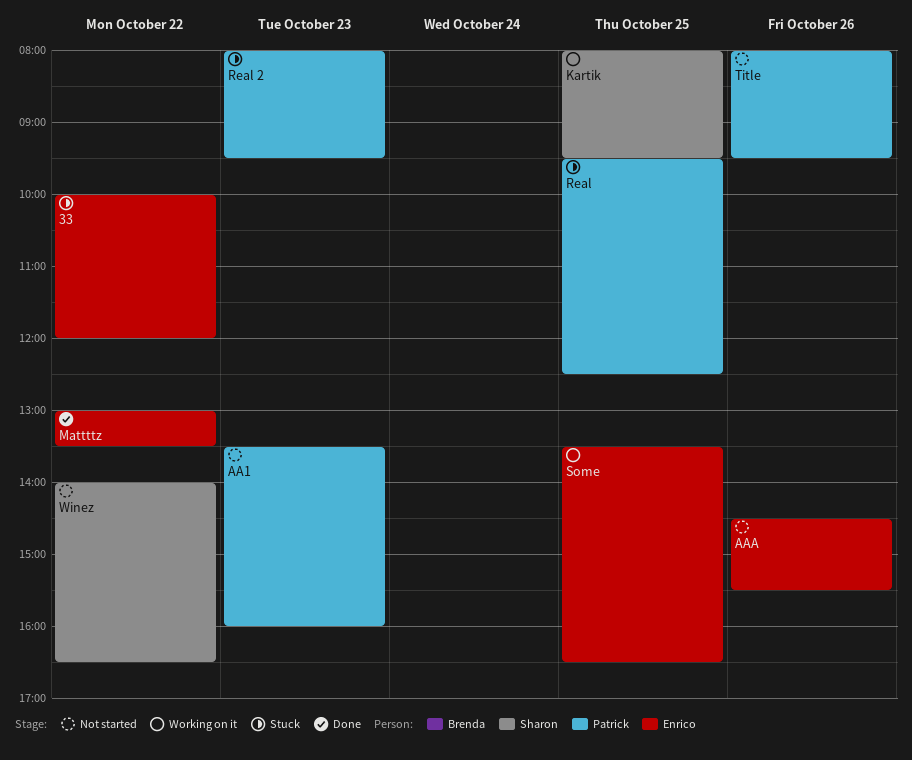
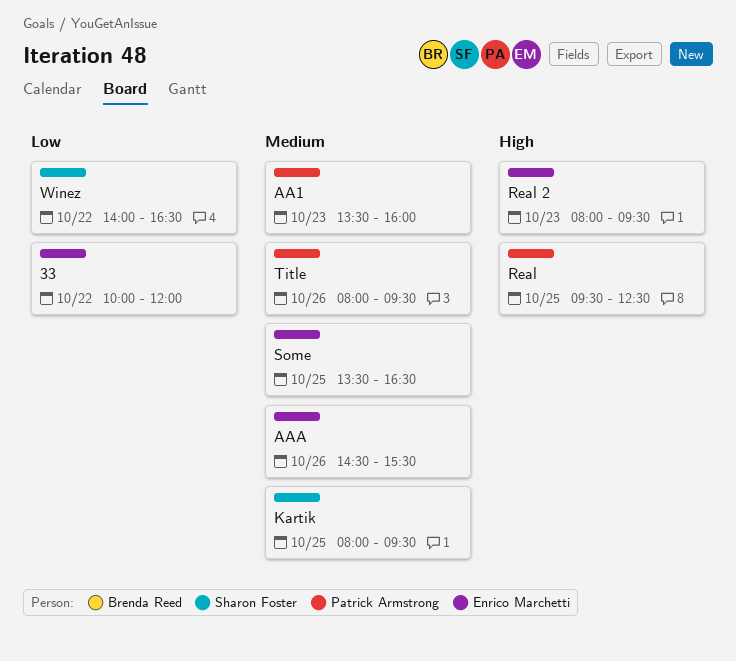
Mattttz: present -> none
Real 2, owner: Patrick Armstrong -> Enrico Marchetti

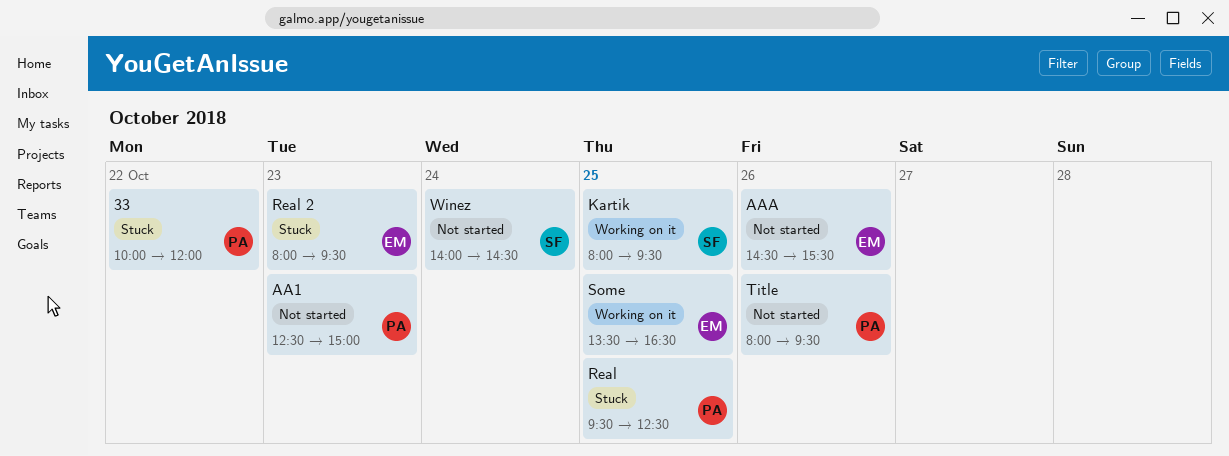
33, owner: Enrico Marchetti -> Patrick Armstrong
AA1, begins: 13:30 -> 12:30
AA1, ends: 16:00 -> 15:00
Winez, day: Oct 22 -> Oct 24
Winez, ends: 16:30 -> 14:30

